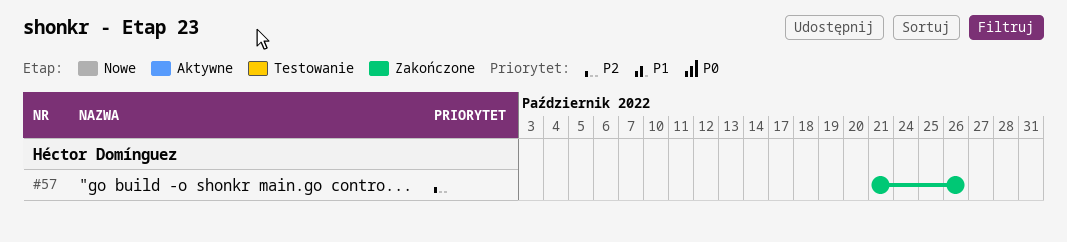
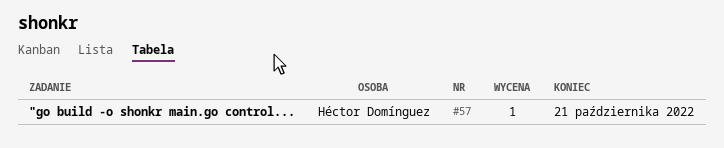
#57, due: Oct 26 -> Oct 21

